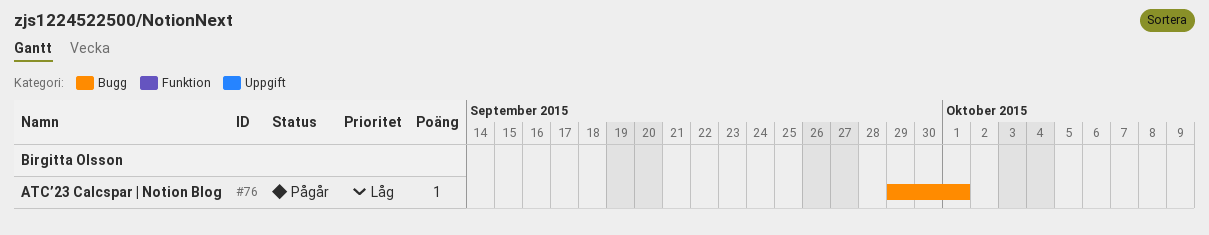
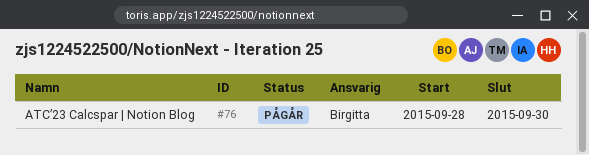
#76, start: Sep 29 -> Sep 28
#76, due: Oct 1 -> Sep 30

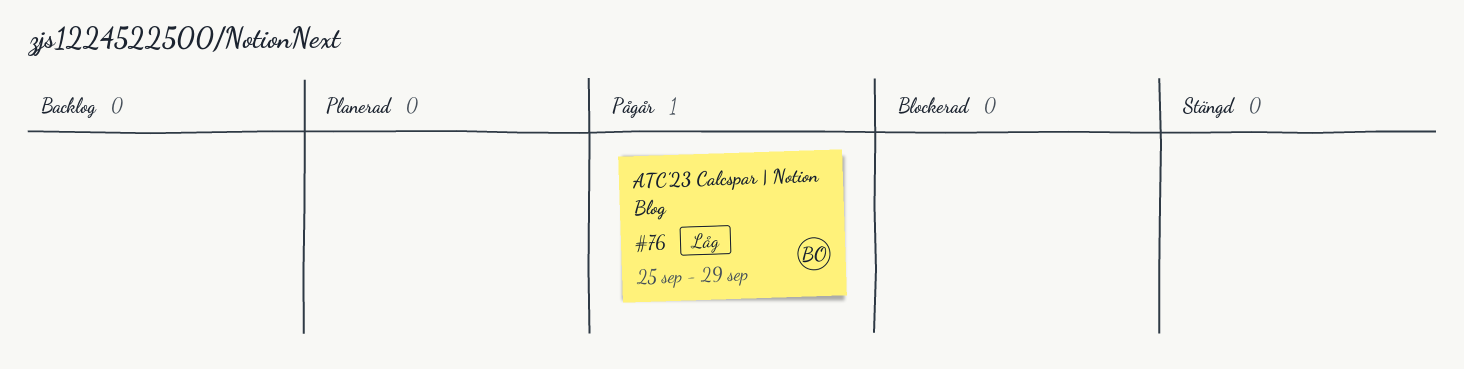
#76, start: Sep 28 -> Sep 25
#76, due: Sep 30 -> Sep 29

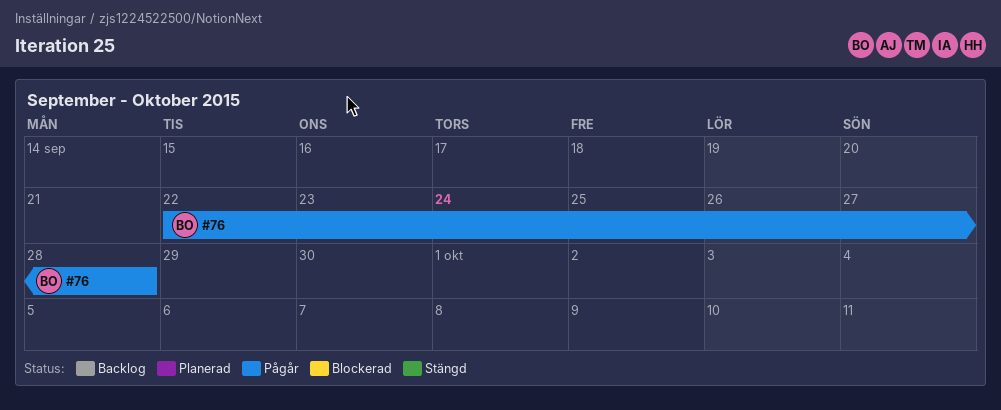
#76, start: Sep 25 -> Sep 22
#76, due: Sep 29 -> Sep 28

